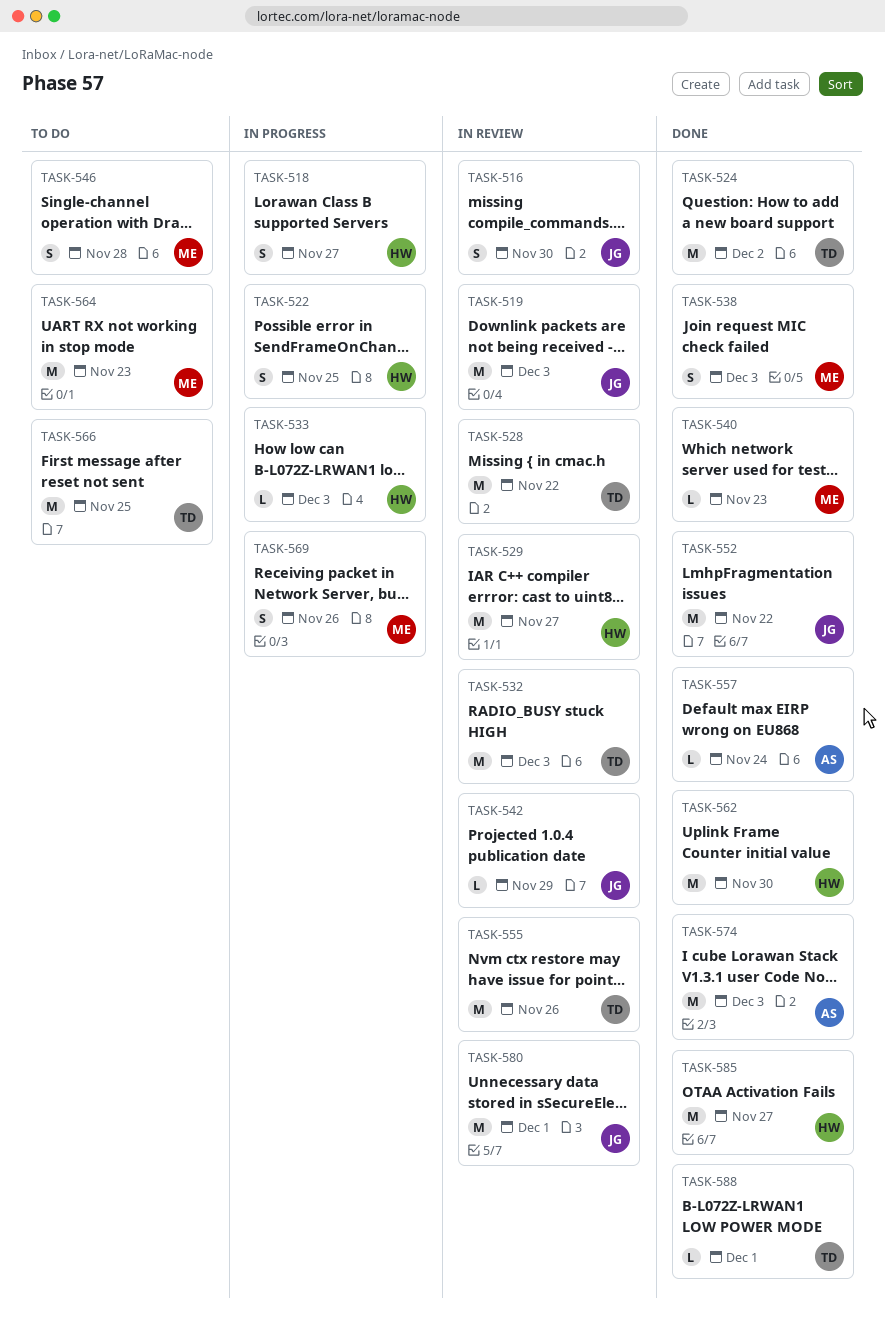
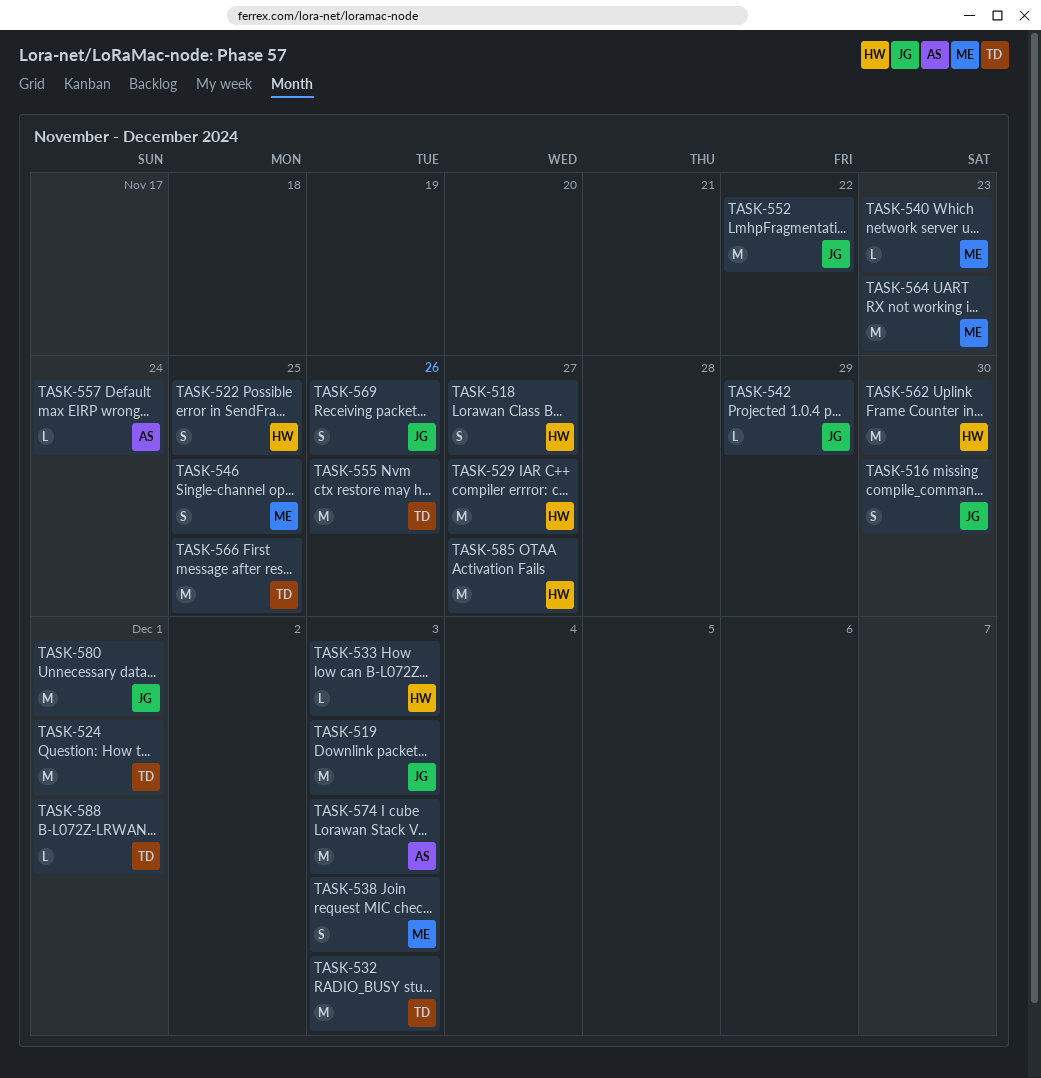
TASK-524, due: Dec 2 -> Dec 1
TASK-528: present -> none
TASK-546, due: Nov 28 -> Nov 25
TASK-569, owner: ME -> JG

